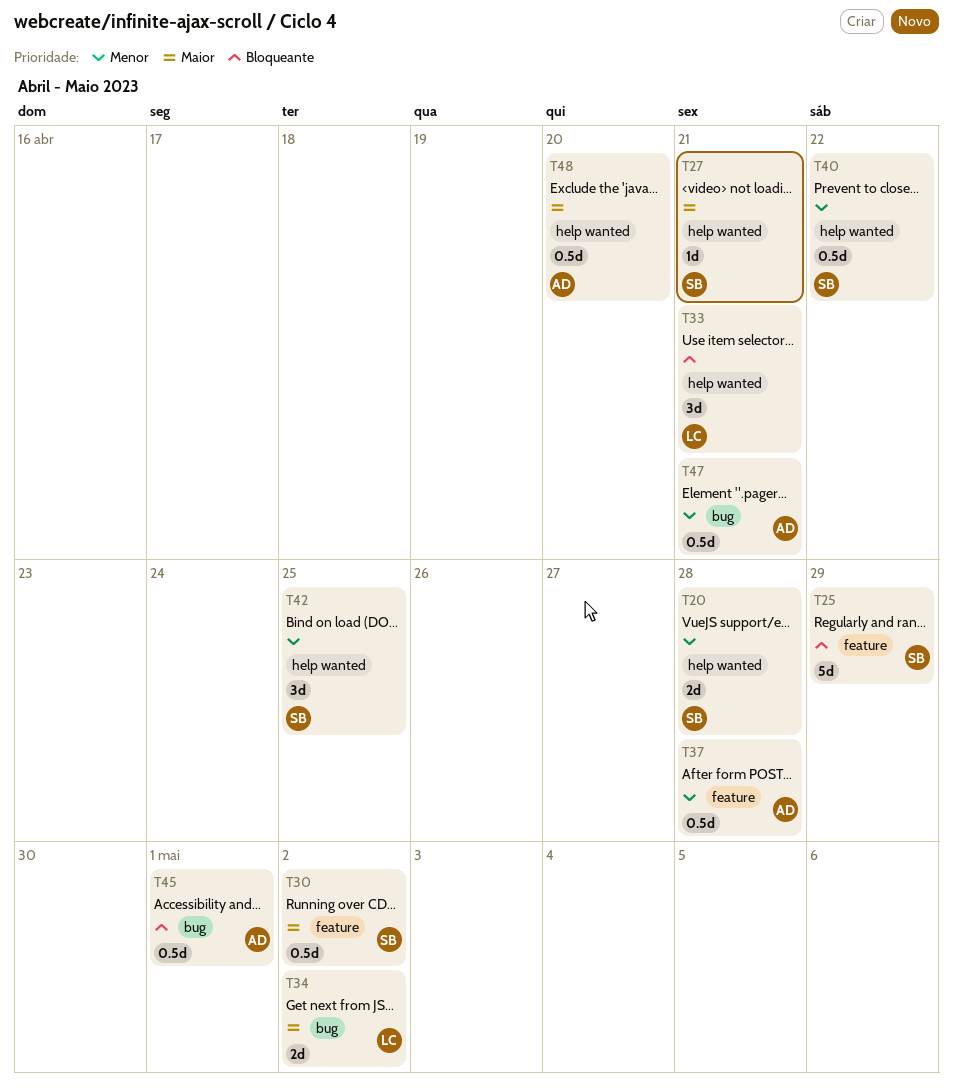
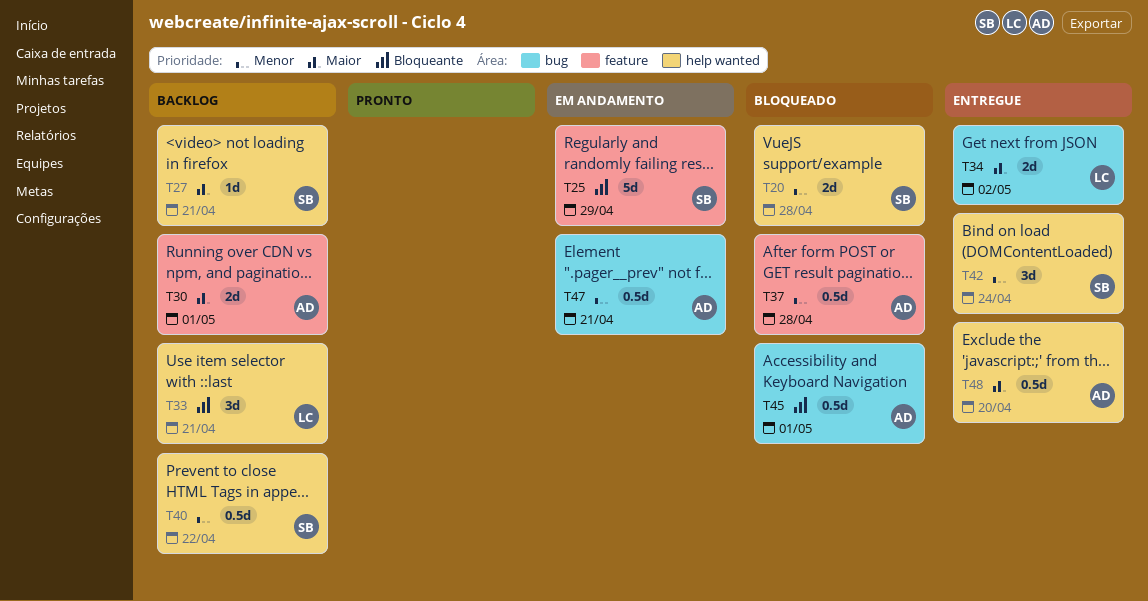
T30, owner: SB -> AD
T30, estimate: 0.5d -> 2d
T30, due: May 2 -> May 1
T42, due: Apr 25 -> Apr 24

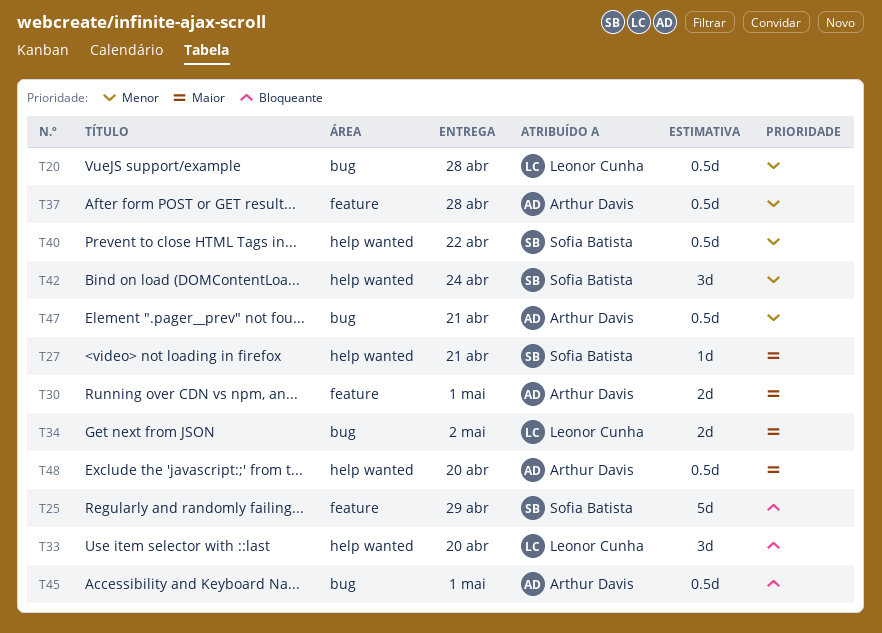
T20, owner: Sofia Batista -> Leonor Cunha
T20, label: help wanted -> bug
T20, estimate: 2d -> 0.5d
T33, due: Apr 21 -> Apr 20

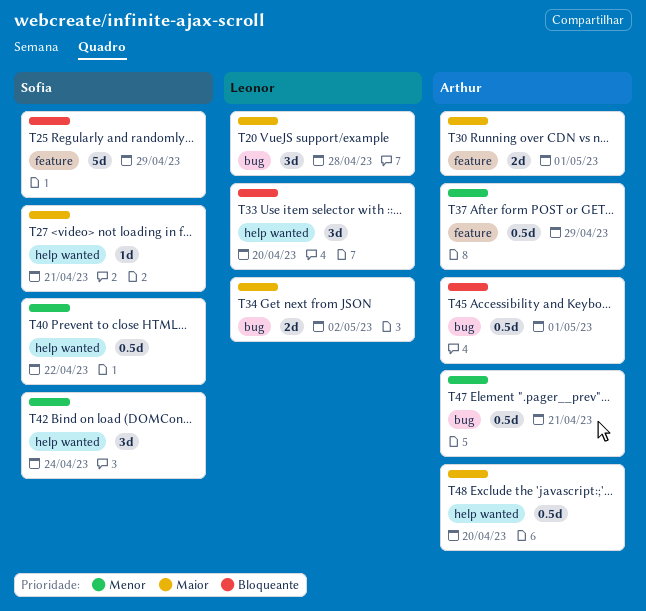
T20, priority: Menor -> Maior
T20, estimate: 0.5d -> 3d
T37, due: Apr 28 -> Apr 29

